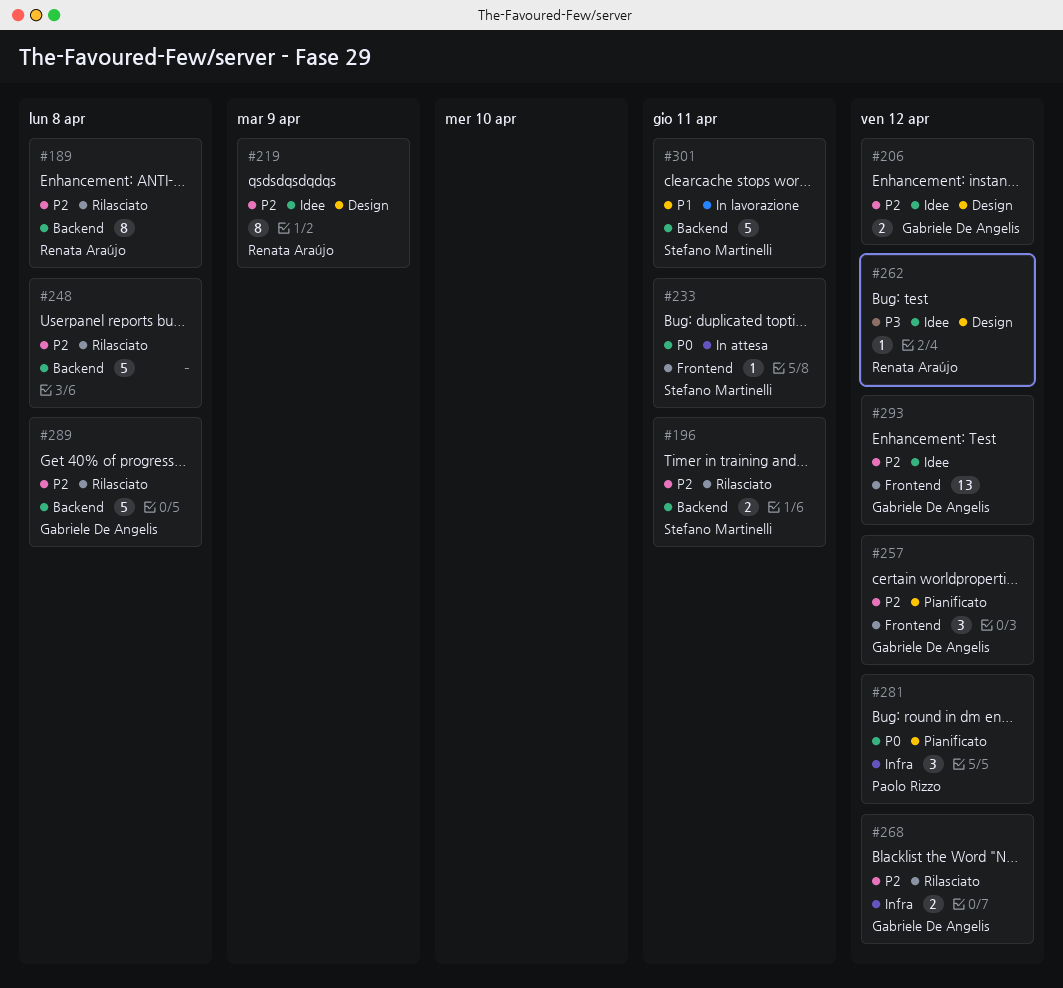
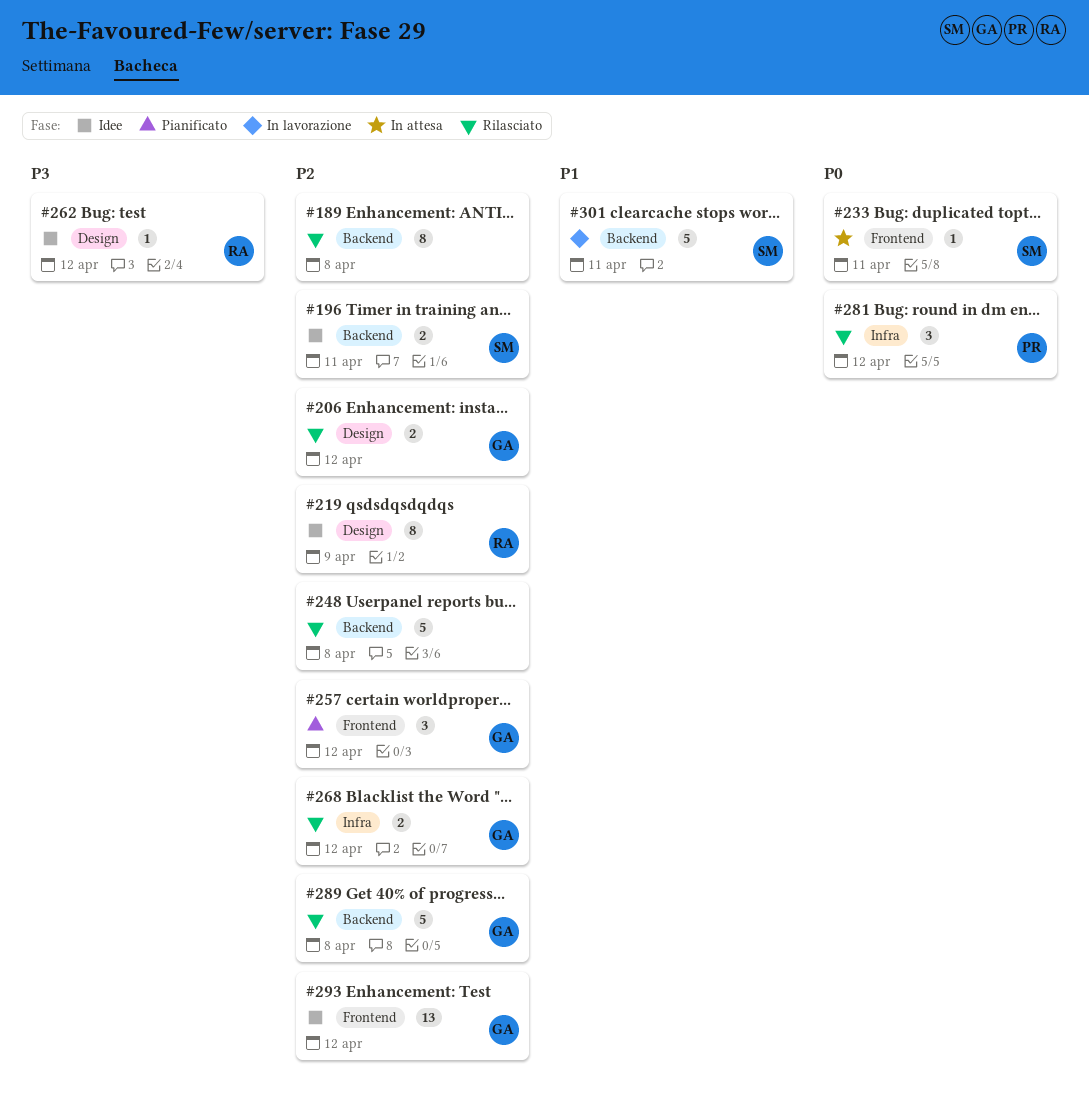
#189, owner: Renata Araújo -> none
#196, status: Rilasciato -> Idee
#206, status: Idee -> Rilasciato
#281, status: Pianificato -> Rilasciato

